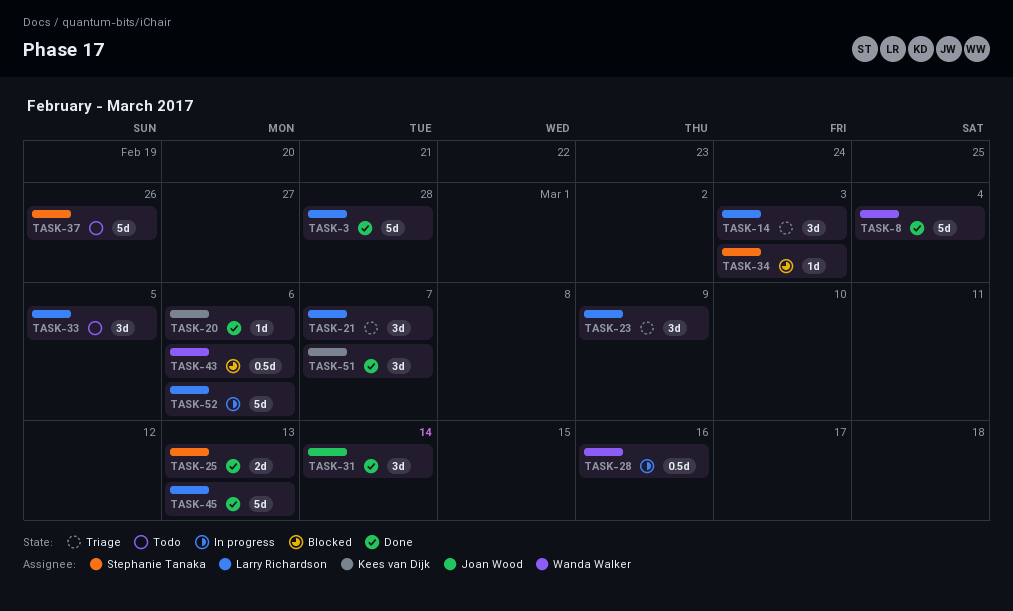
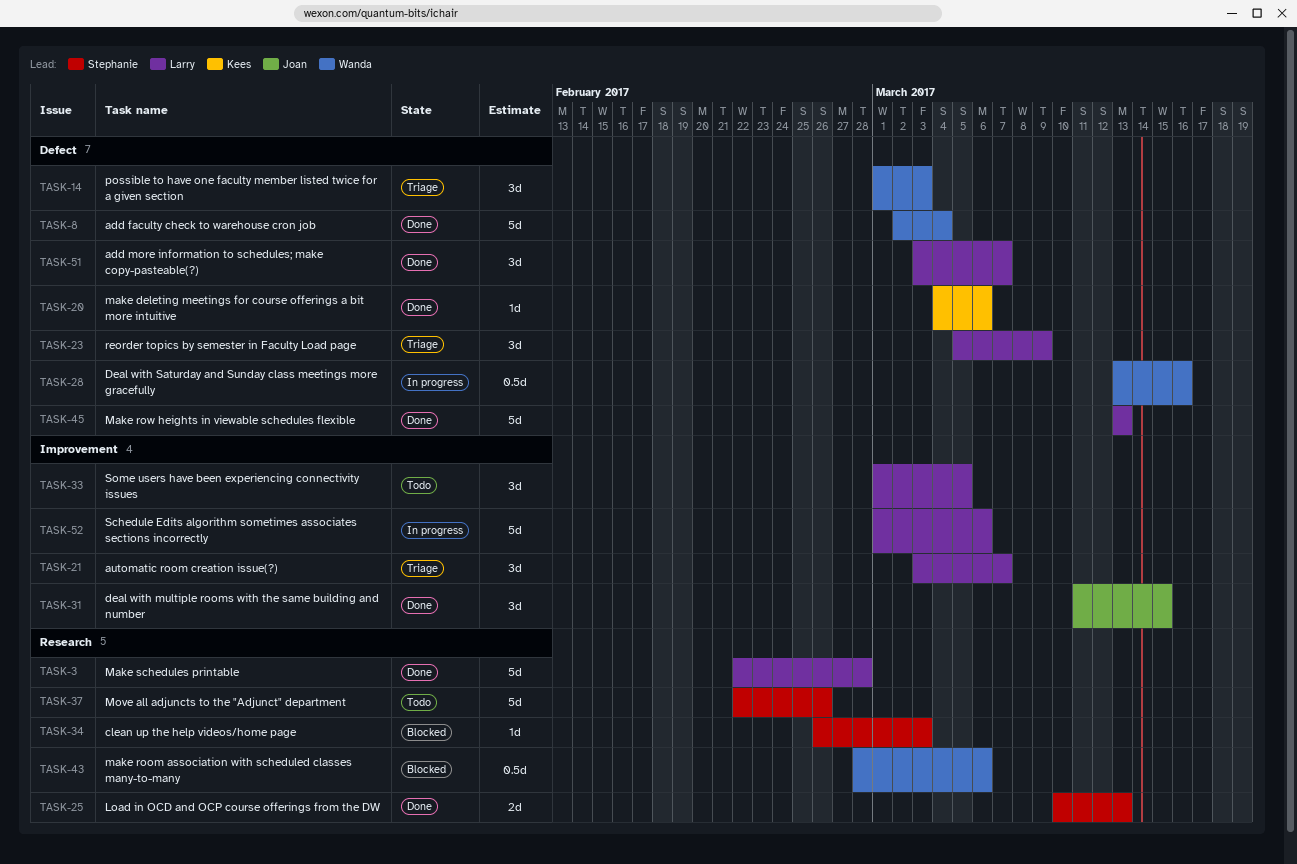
TASK-14, owner: Larry Richardson -> Wanda Walker
TASK-31, due: Mar 14 -> Mar 15
TASK-51, owner: Kees van Dijk -> Larry Richardson

